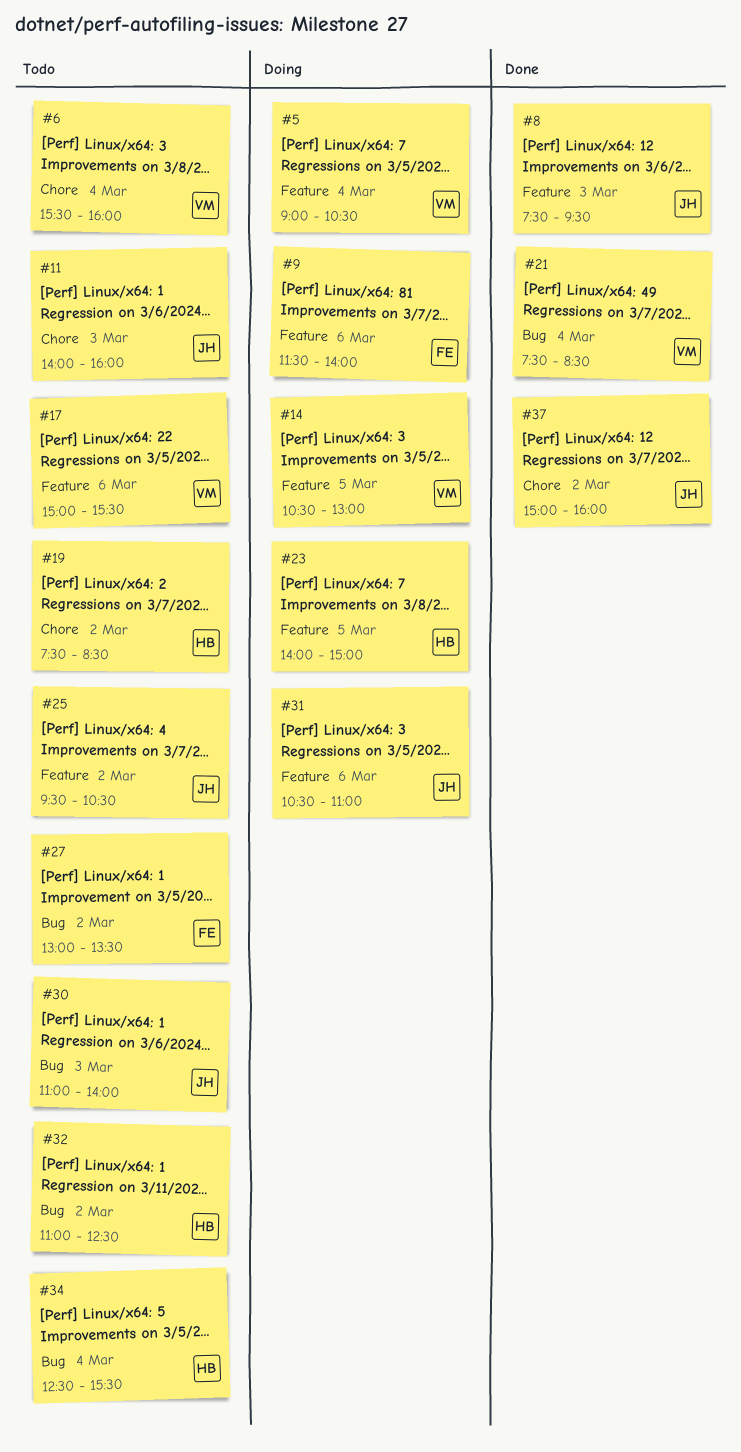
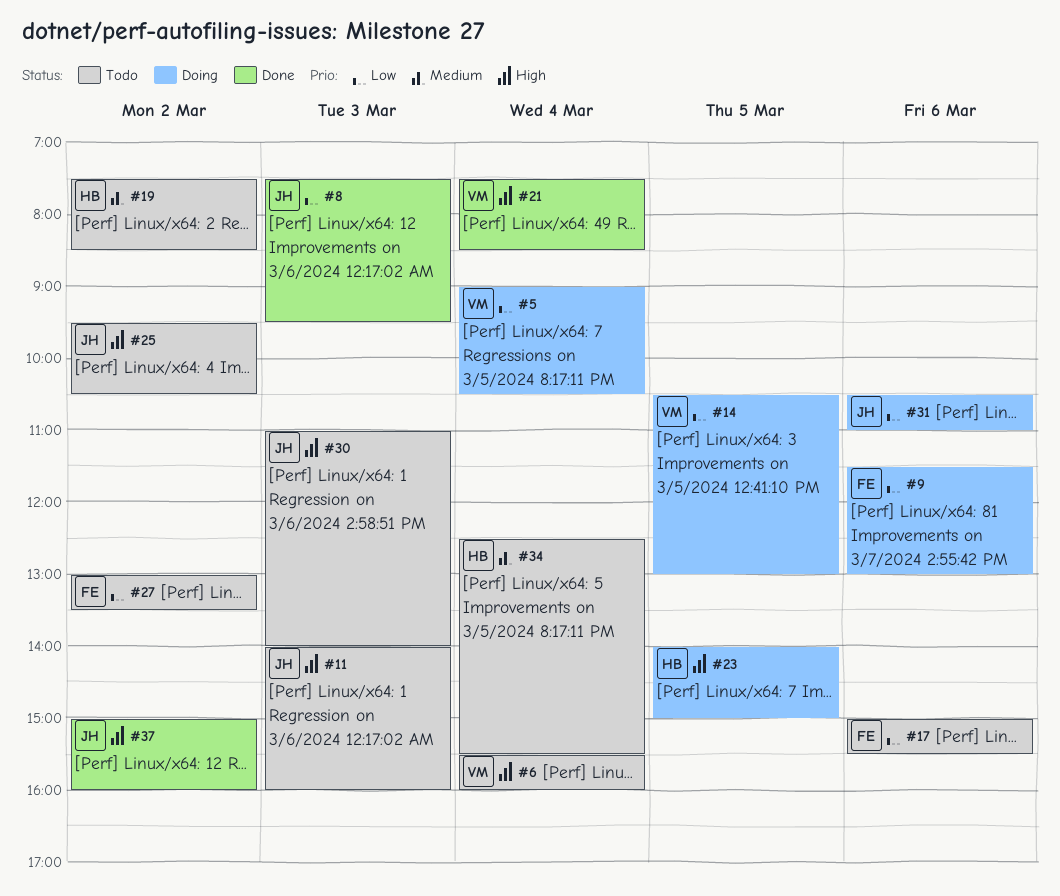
#9, ends: 14:00 -> 13:00
#17, owner: VM -> FE
#32: present -> none

